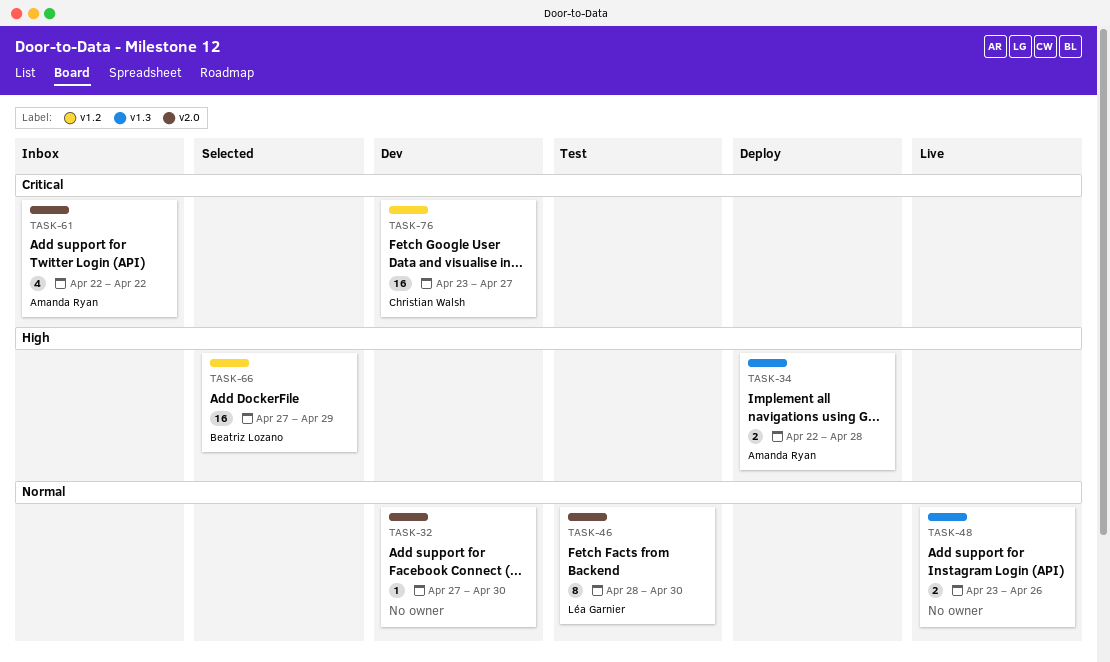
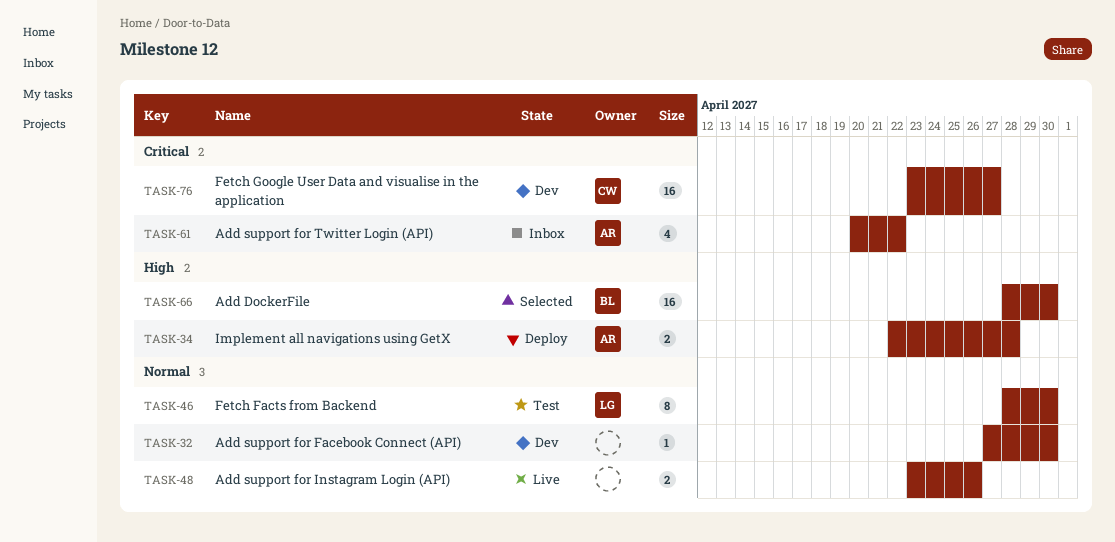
TASK-61, start: Apr 22 -> Apr 20
TASK-66, start: Apr 27 -> Apr 28
TASK-66, due: Apr 29 -> Apr 30

